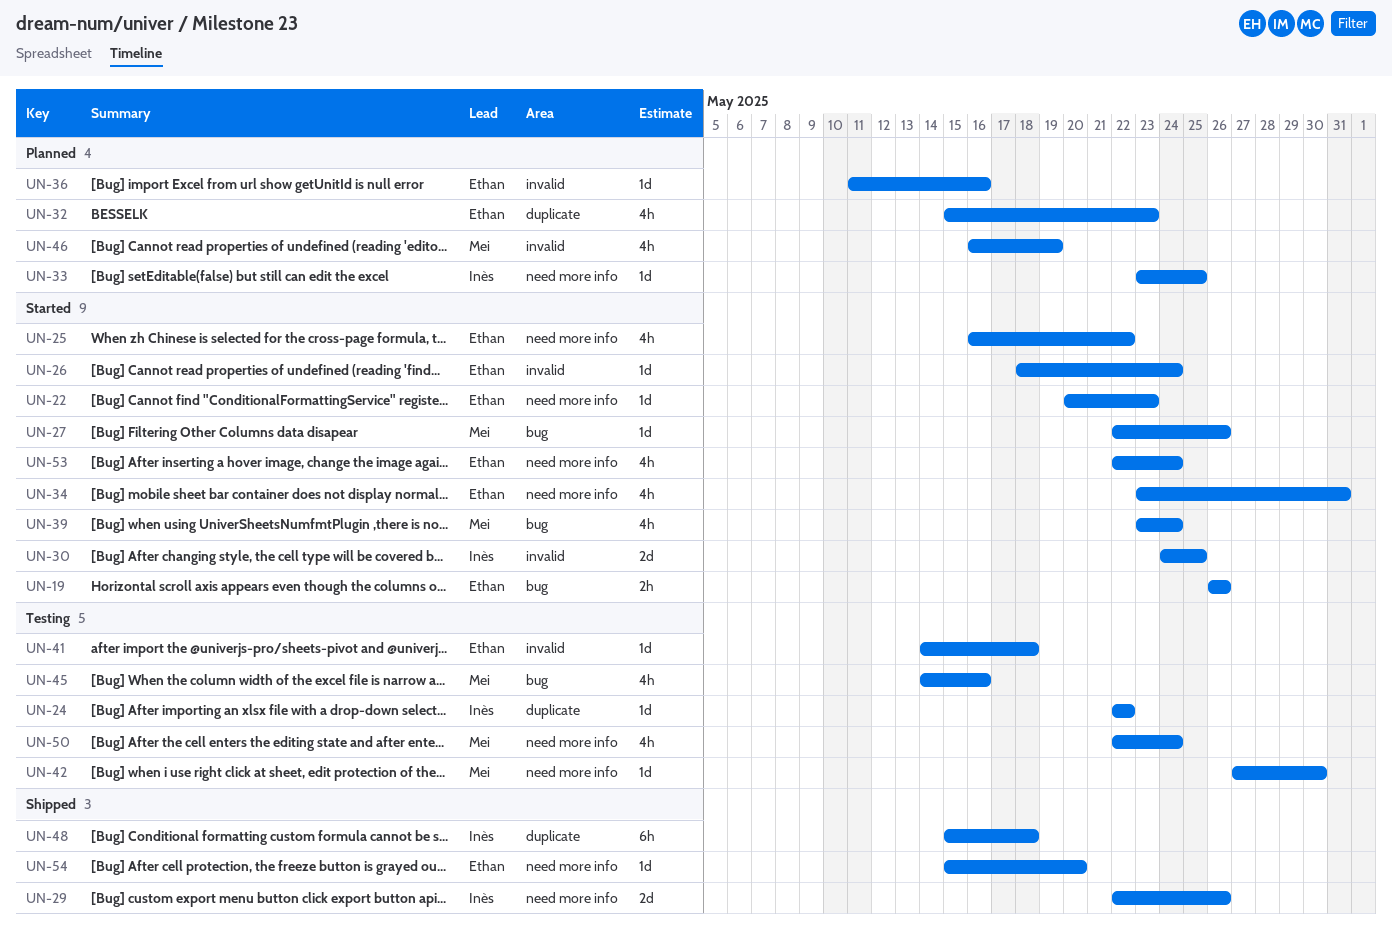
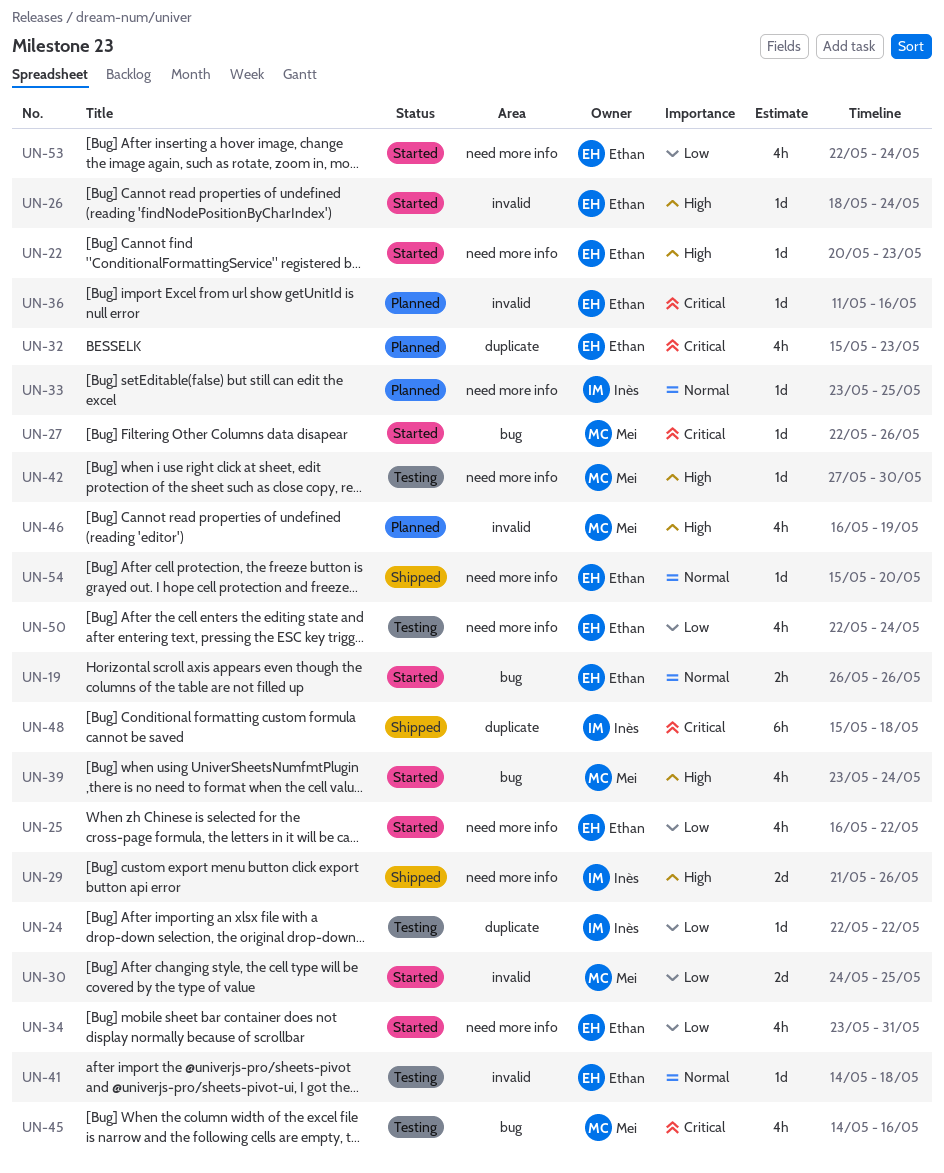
UN-29, start: May 22 -> May 21
UN-30, owner: Inès -> Mei
UN-50, owner: Mei -> Ethan

